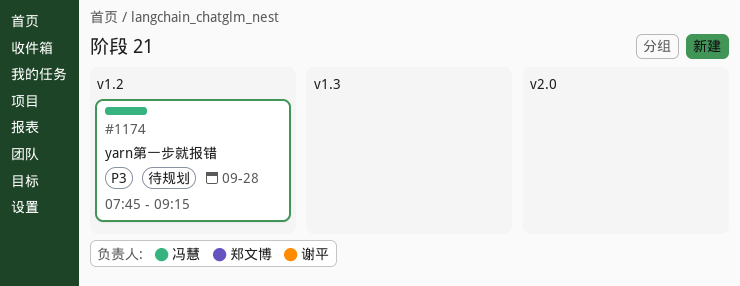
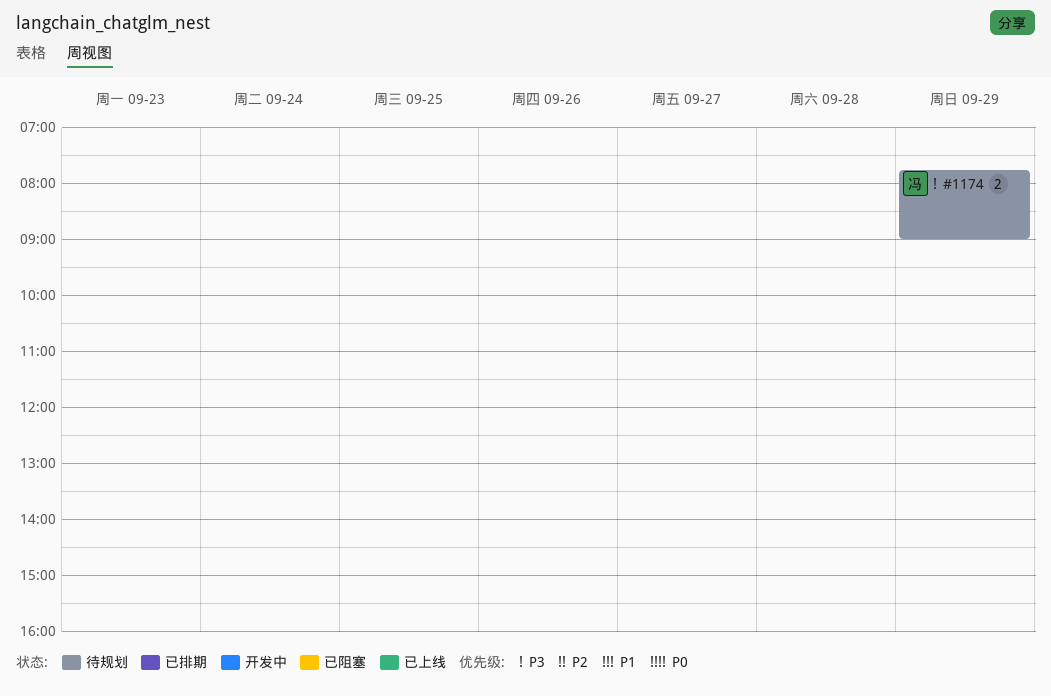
#1174, day: Sep 28 -> Sep 29
#1174, ends: 09:15 -> 09:00

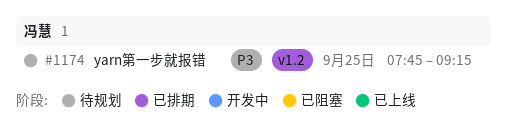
#1174, day: Sep 29 -> Sep 25
#1174, ends: 09:00 -> 09:15

